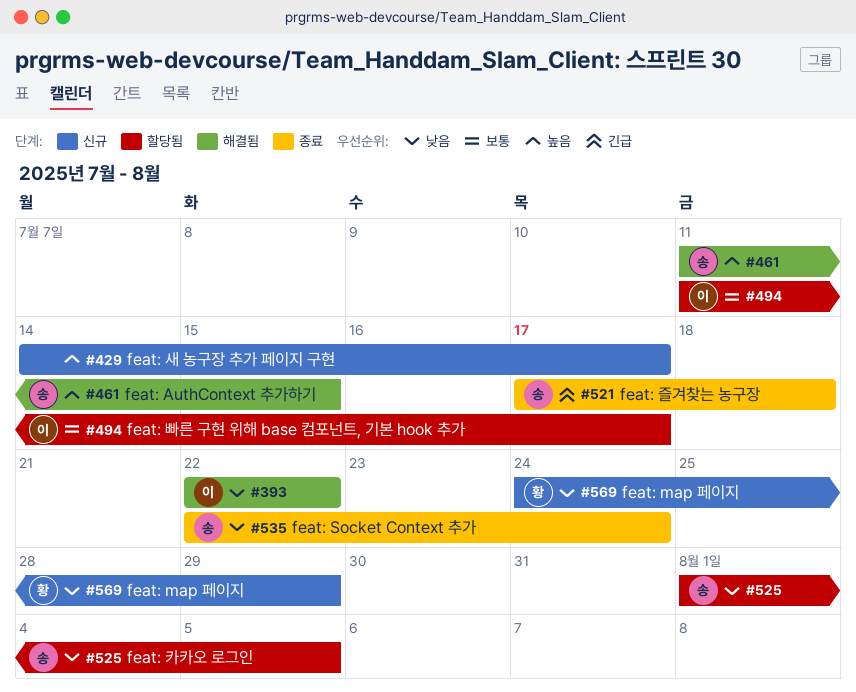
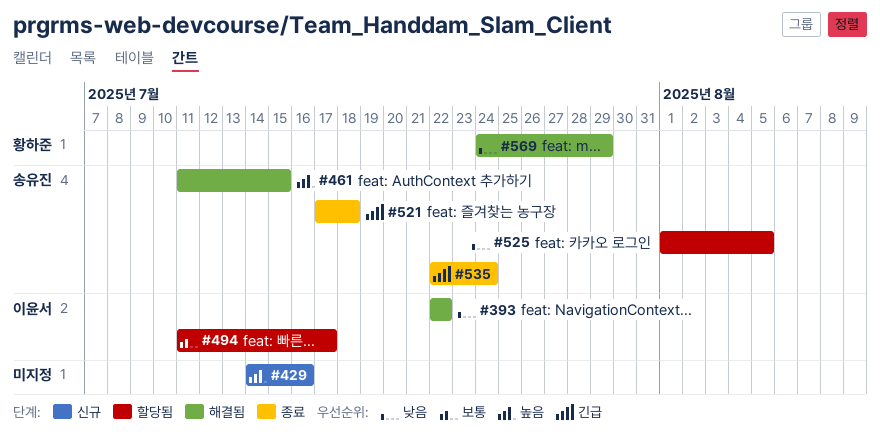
#429, due: Jul 17 -> Jul 16
#535, priority: 낮음 -> 긴급
#569, status: 신규 -> 해결됨

